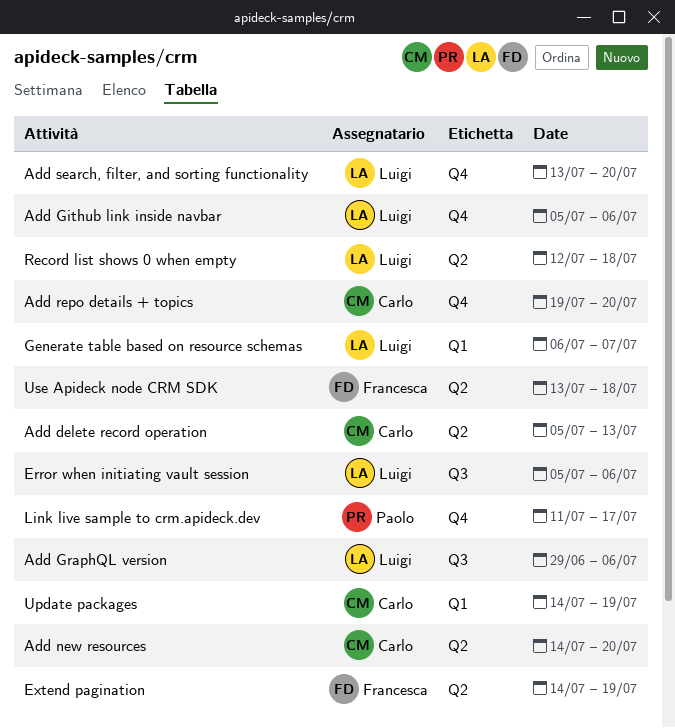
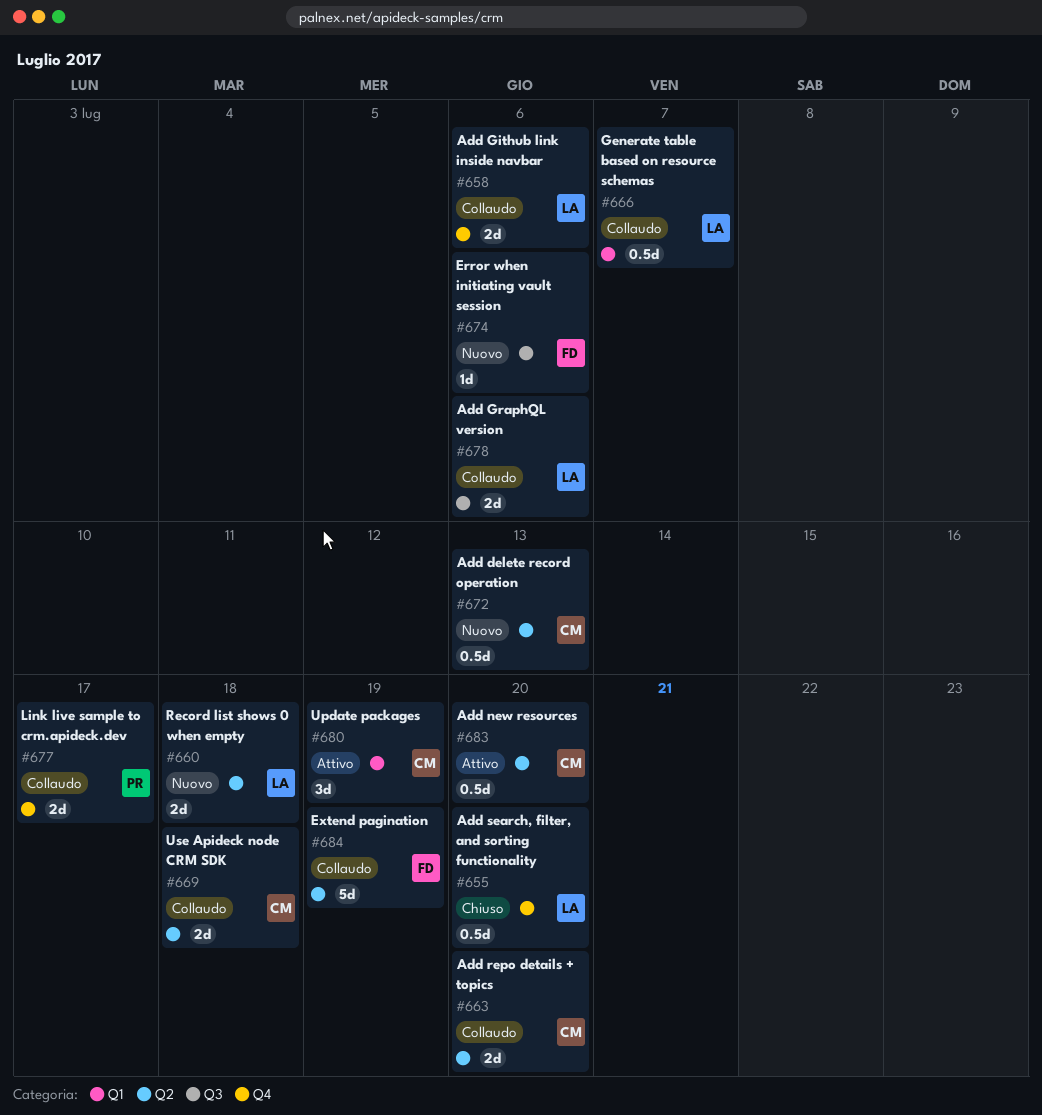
Add repo details + topics, label: Q4 -> Q2
Error when initiating vault session, owner: Luigi -> Francesca
Use Apideck node CRM SDK, owner: Francesca -> Carlo

